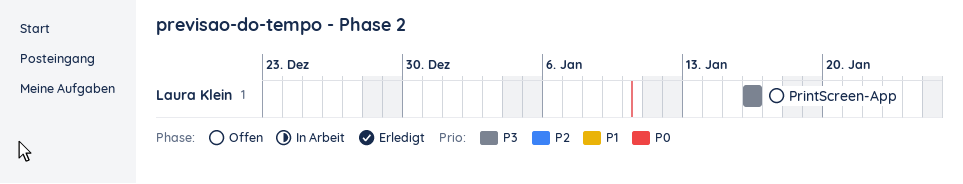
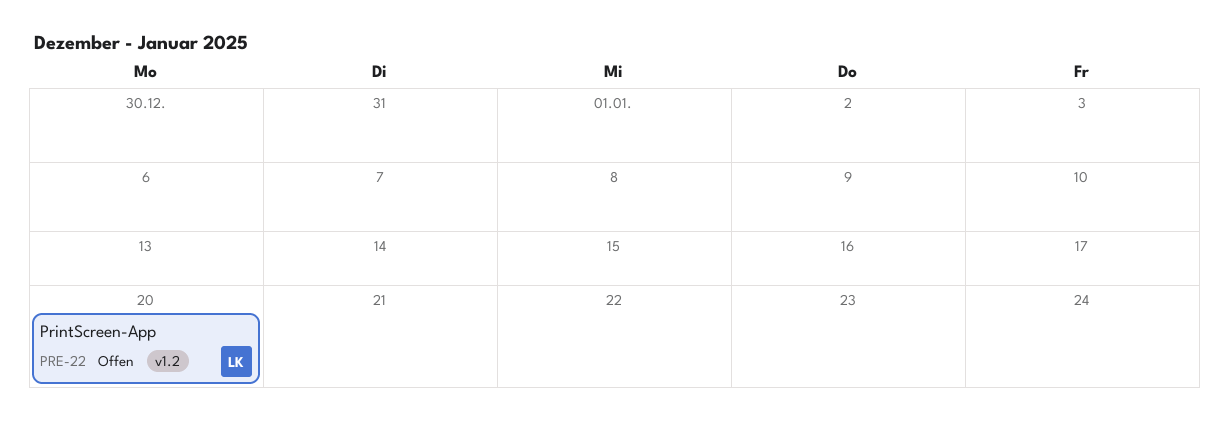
PrintScreen-App, due: Jan 16 -> Jan 20

